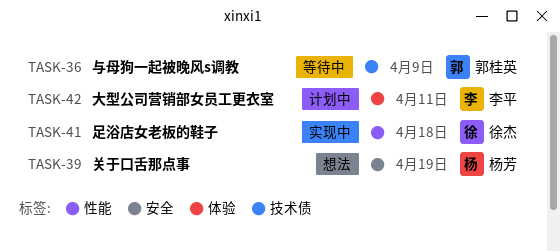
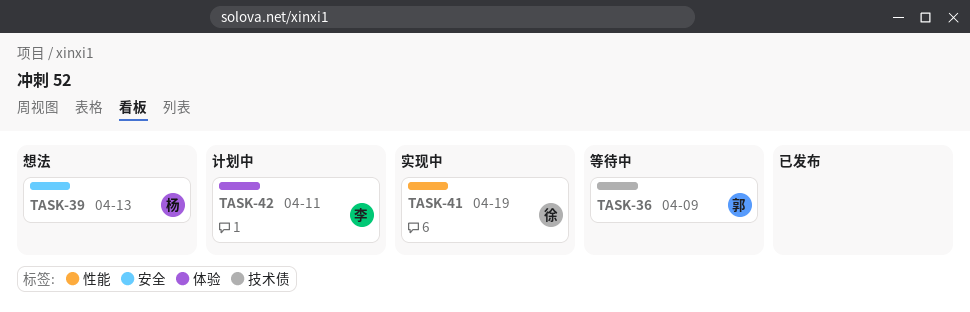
TASK-39, due: Apr 19 -> Apr 13
TASK-41, due: Apr 18 -> Apr 19

